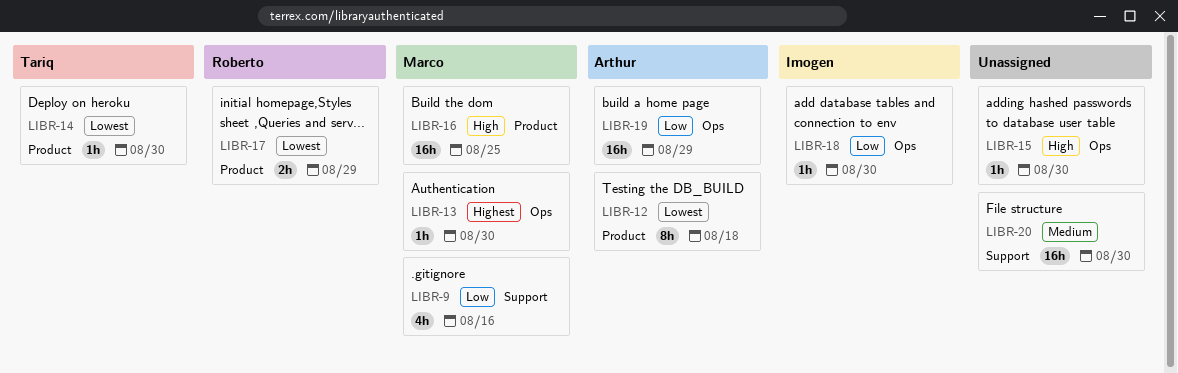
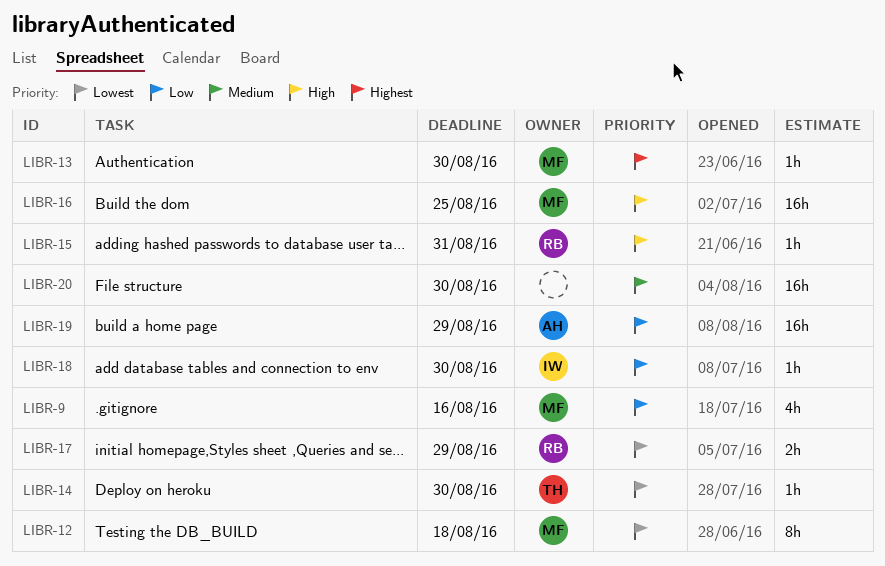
LIBR-12, owner: Arthur -> Marco
LIBR-15, owner: none -> Roberto
LIBR-15, due: Aug 30 -> Aug 31

